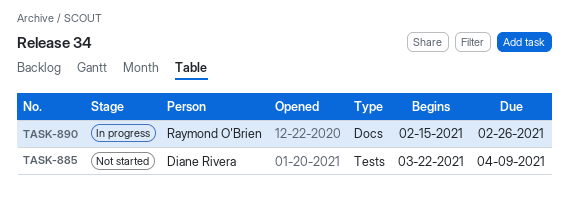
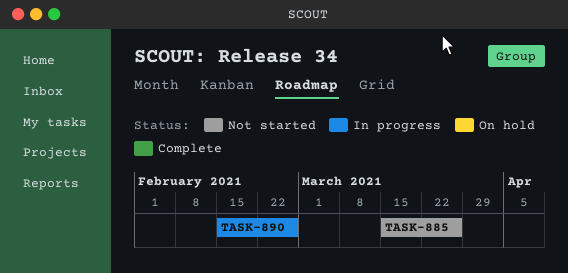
TASK-885, start: Mar 22 -> Mar 15
TASK-885, due: Apr 9 -> Mar 26

